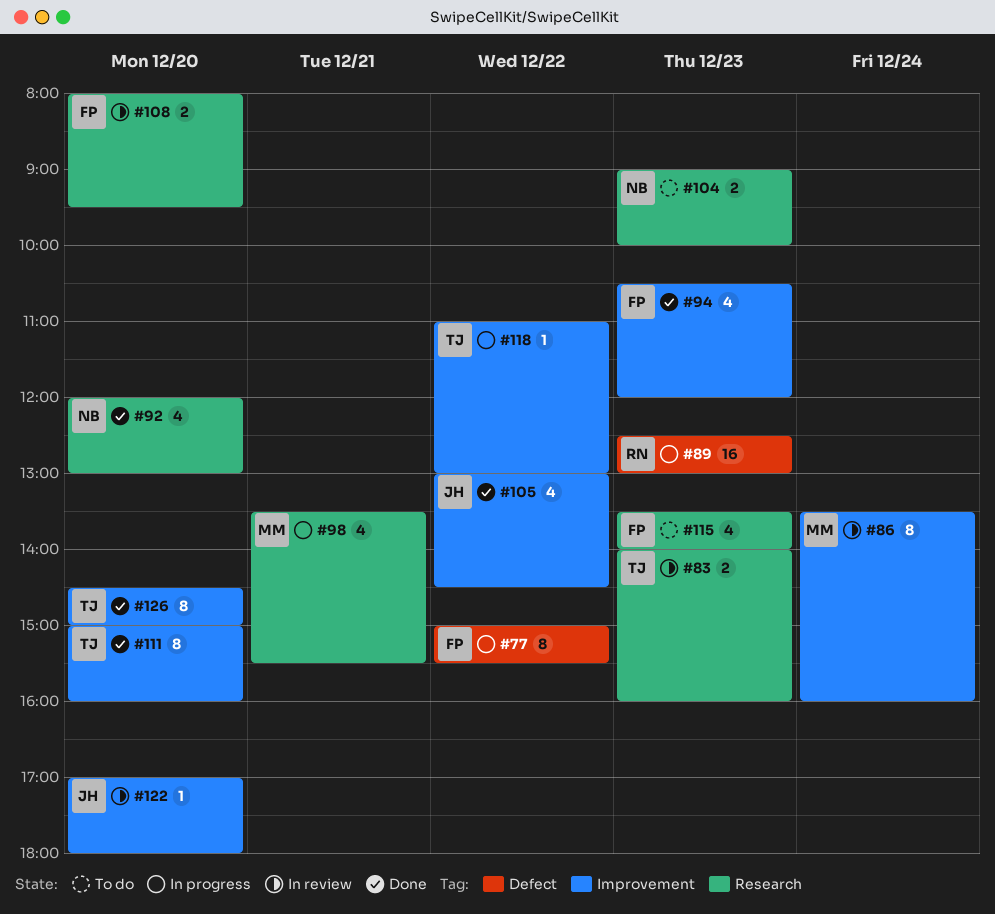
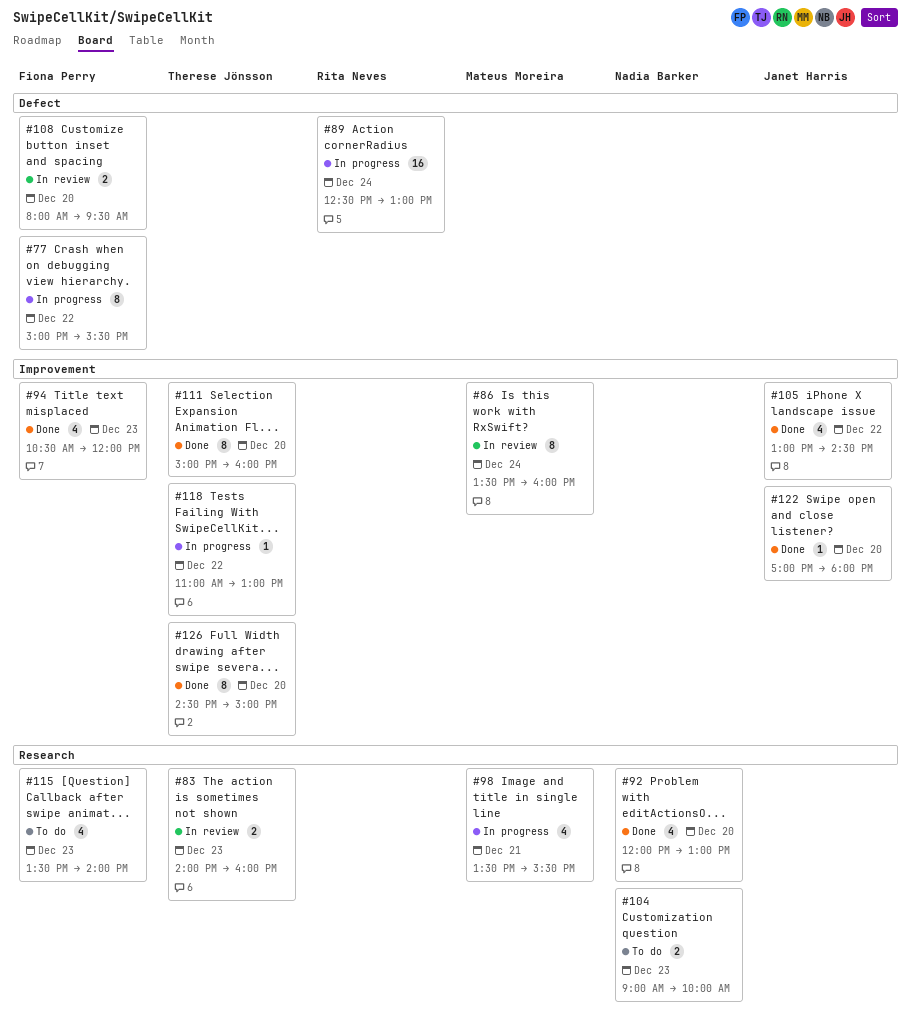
#89, day: Dec 23 -> Dec 24
#108, label: Research -> Defect
#122, status: In review -> Done

